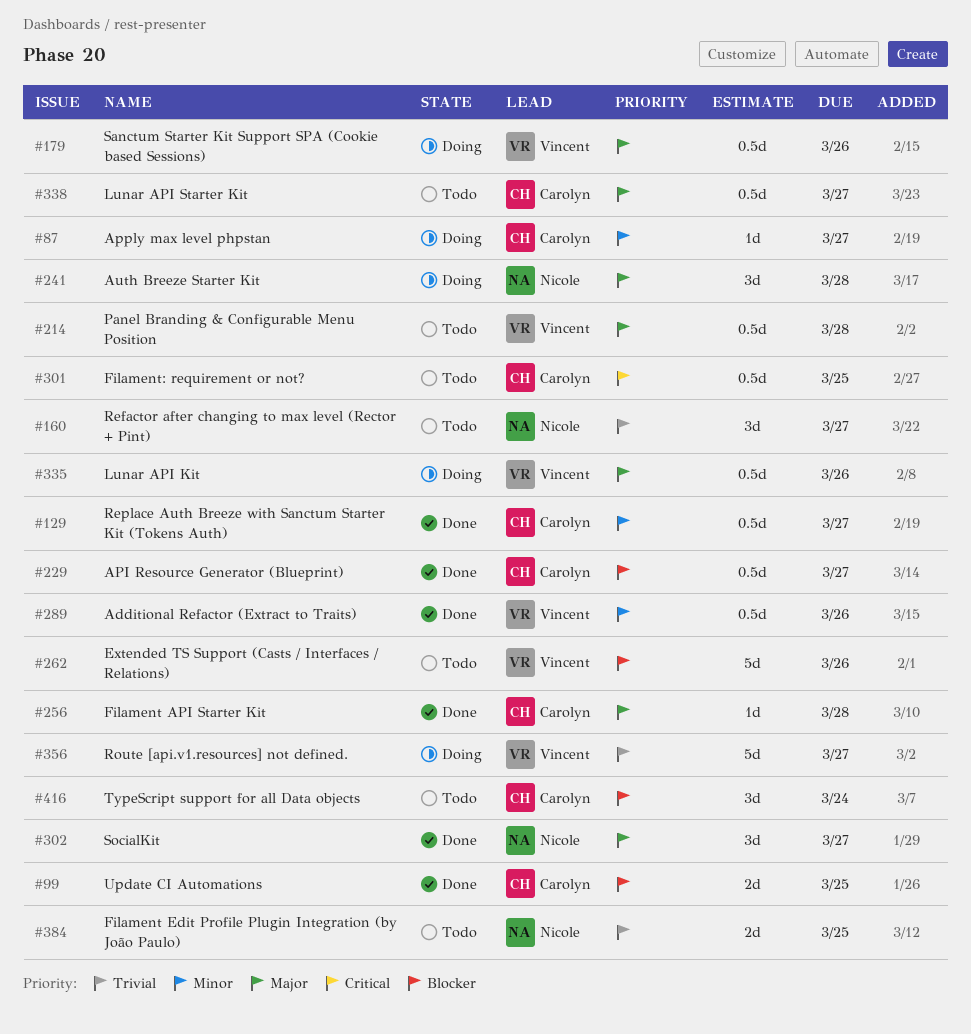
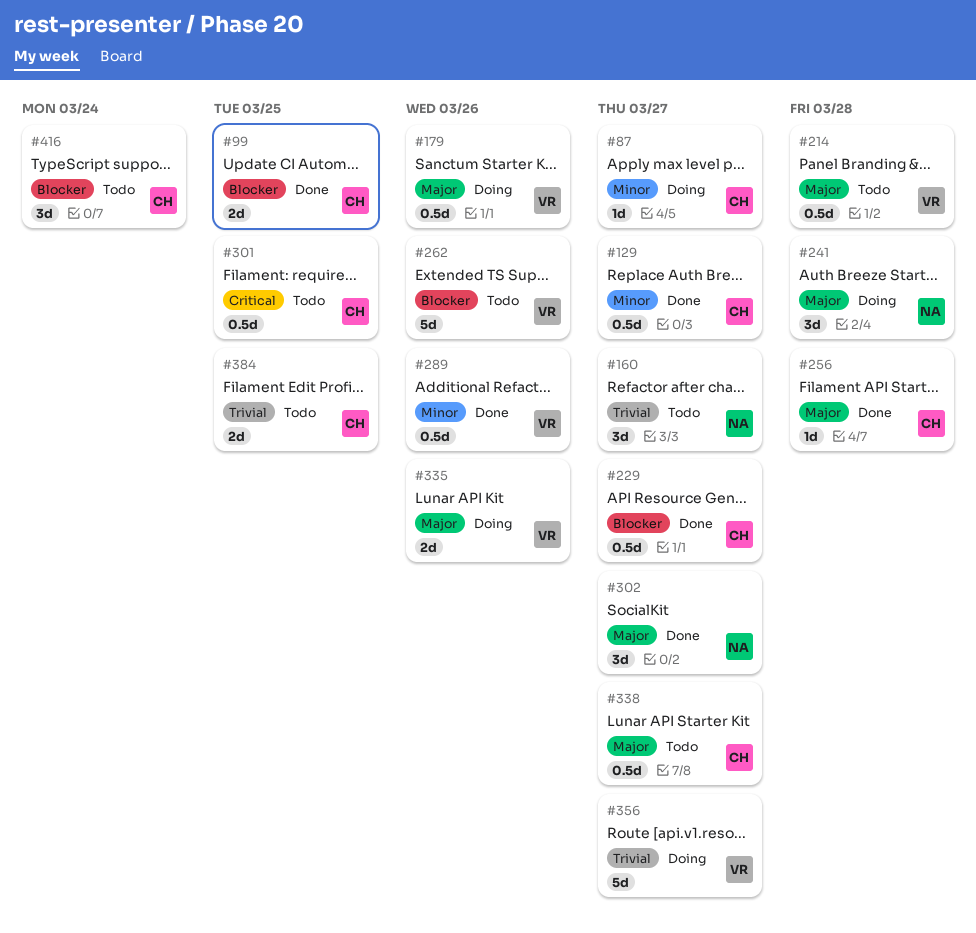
#335, estimate: 0.5d -> 2d
#384, owner: Nicole -> Carolyn

